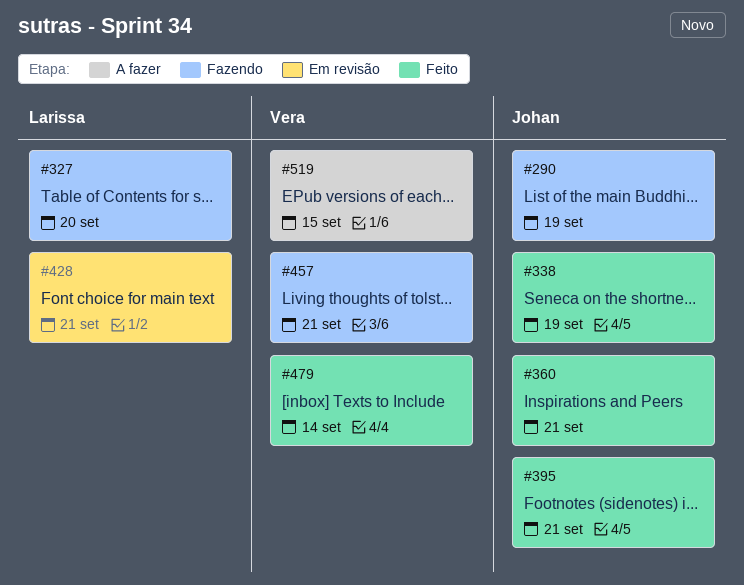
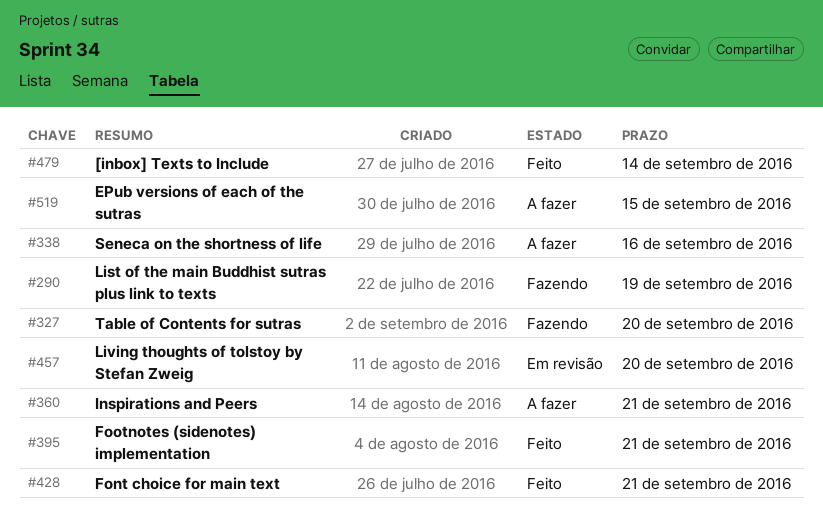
#338, status: Feito -> A fazer
#338, due: Sep 19 -> Sep 16
#360, status: Feito -> A fazer
#428, status: Em revisão -> Feito
#457, status: Fazendo -> Em revisão
#457, due: Sep 21 -> Sep 20

